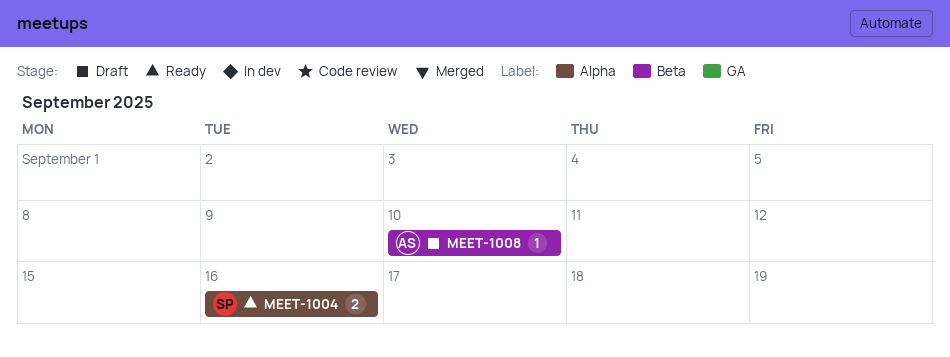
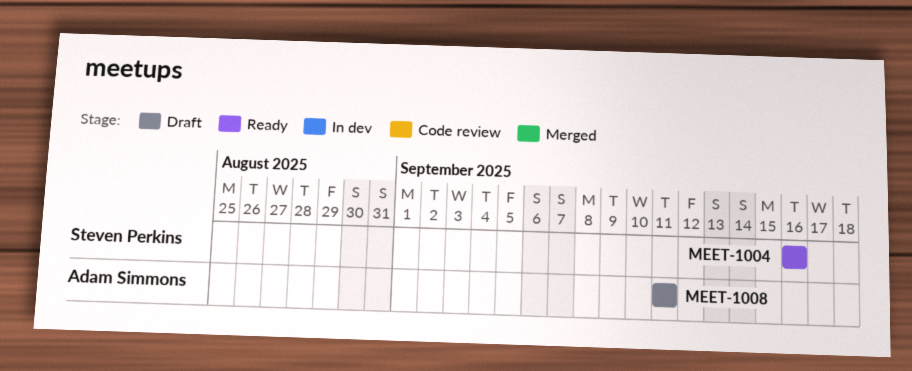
MEET-1008, start: Sep 10 -> Sep 11
MEET-1008, due: Sep 10 -> Sep 11

